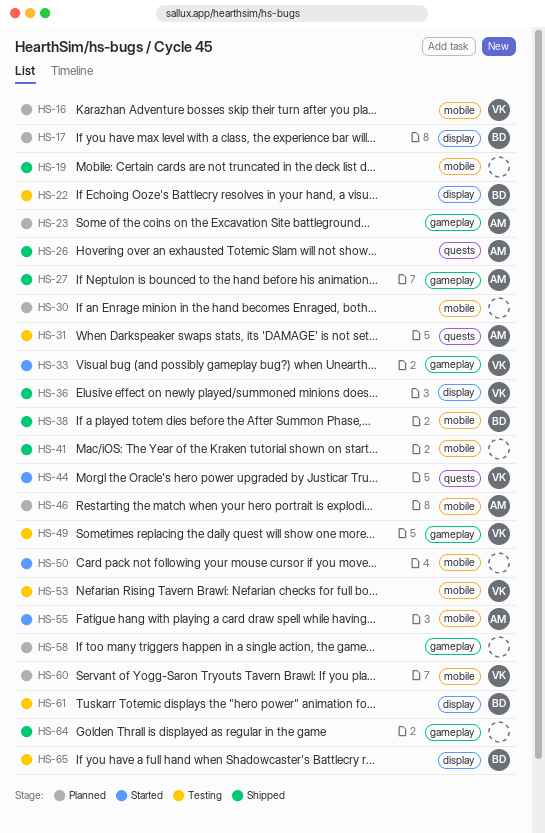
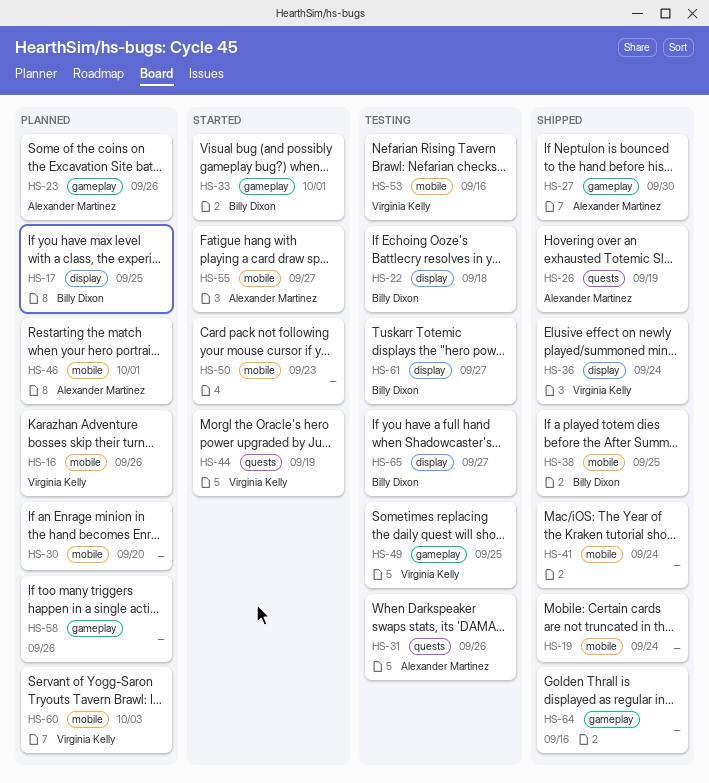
HS-33, owner: Virginia Kelly -> Billy Dixon

